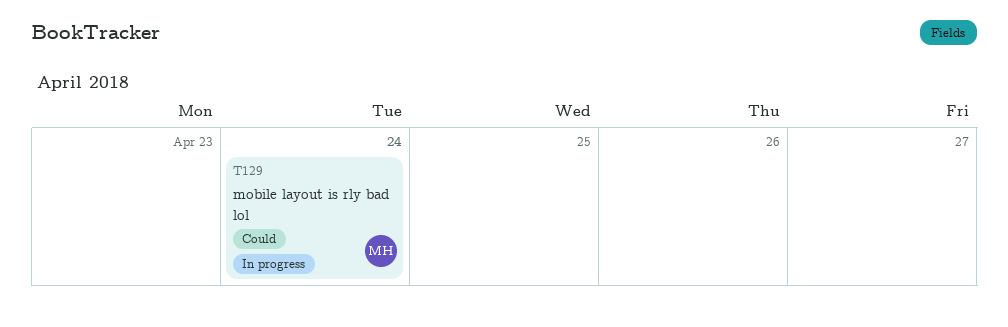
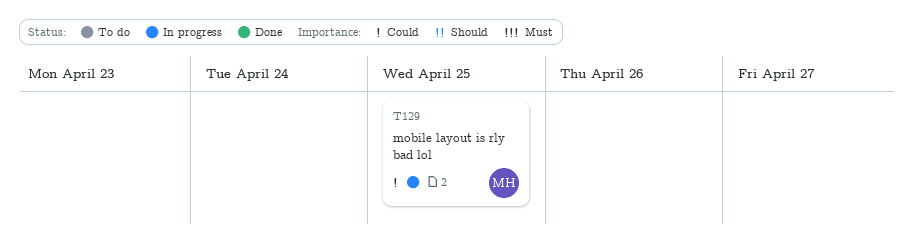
T129, due: Apr 24 -> Apr 25

